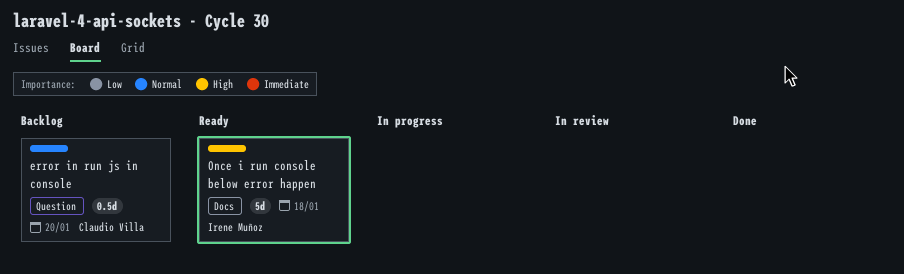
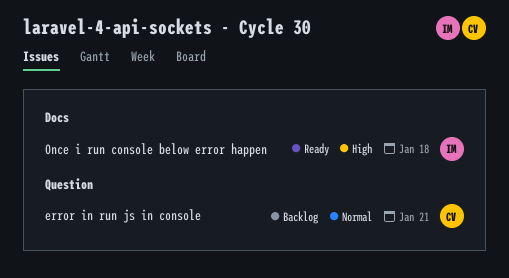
error in run js in console, due: Jan 20 -> Jan 21

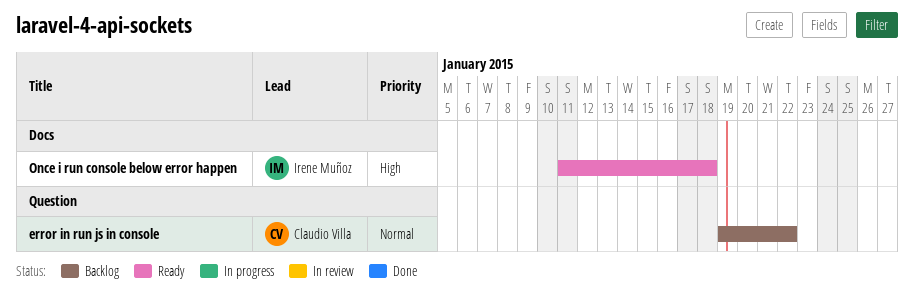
error in run js in console, due: Jan 21 -> Jan 22

